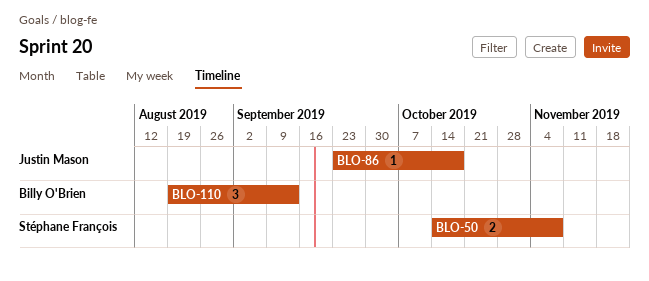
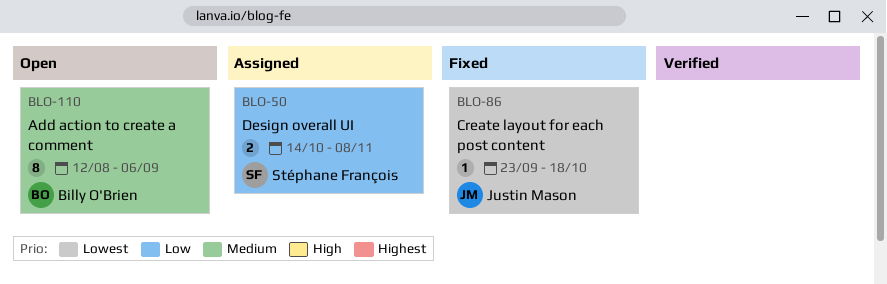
BLO-110, estimate: 3 -> 8
BLO-110, start: Aug 19 -> Aug 12
BLO-110, due: Sep 13 -> Sep 6

